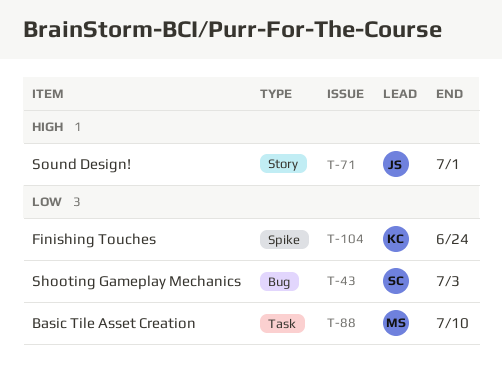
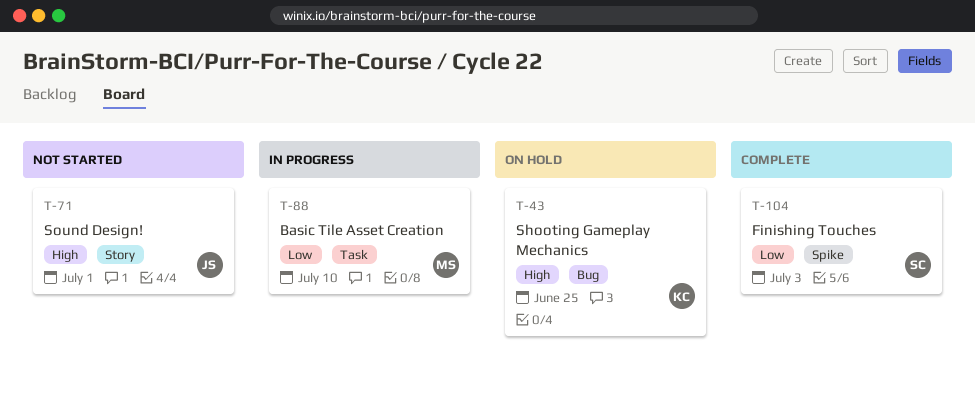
T-43, owner: SC -> KC
T-43, priority: Low -> High
T-43, due: Jul 3 -> Jun 25
T-104, owner: KC -> SC
T-104, due: Jun 24 -> Jul 3

